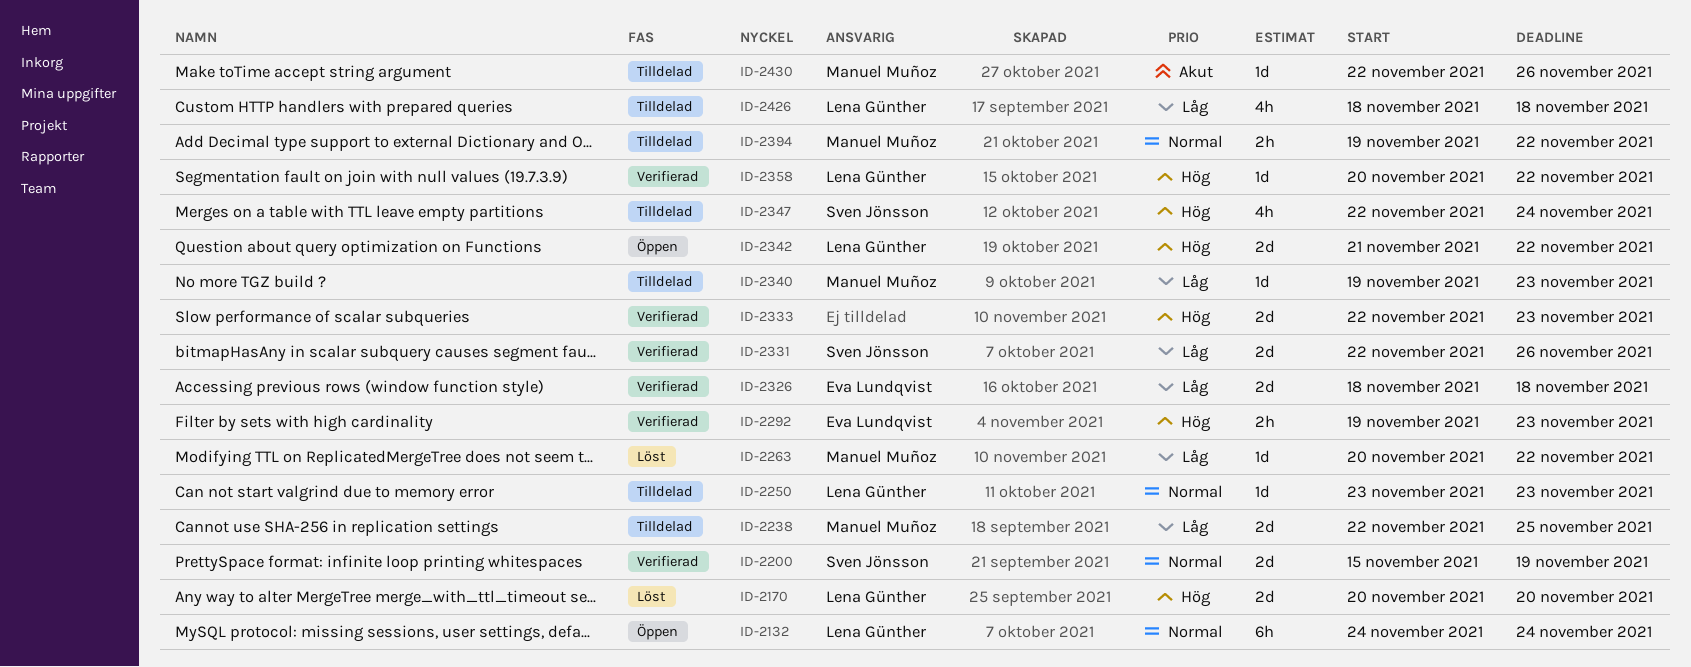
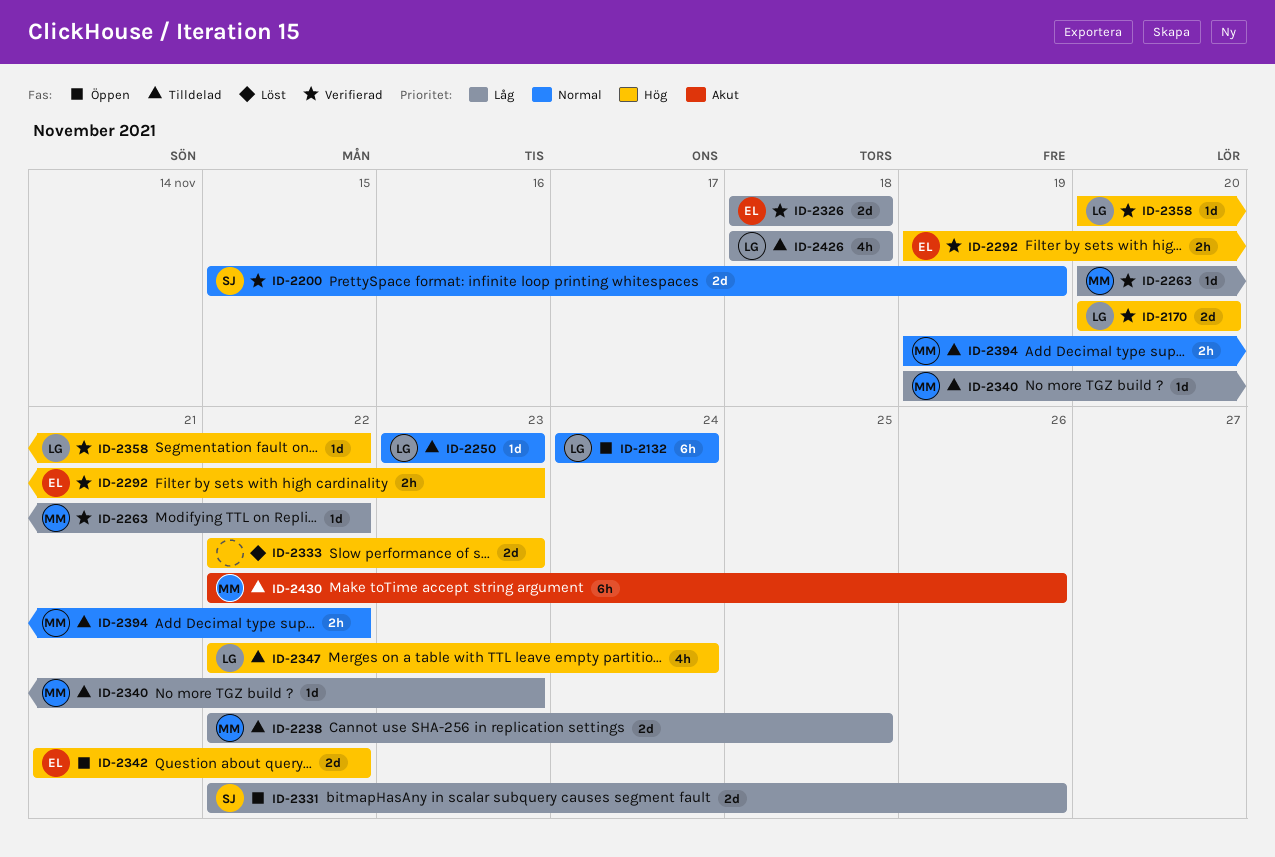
ID-2170, status: Löst -> Verifierad
ID-2263, status: Löst -> Verifierad
ID-2331, status: Verifierad -> Öppen
ID-2333, status: Verifierad -> Löst
ID-2342, owner: Lena Günther -> Eva Lundqvist
ID-2347, owner: Sven Jönsson -> Lena Günther
ID-2430, estimate: 1d -> 6h

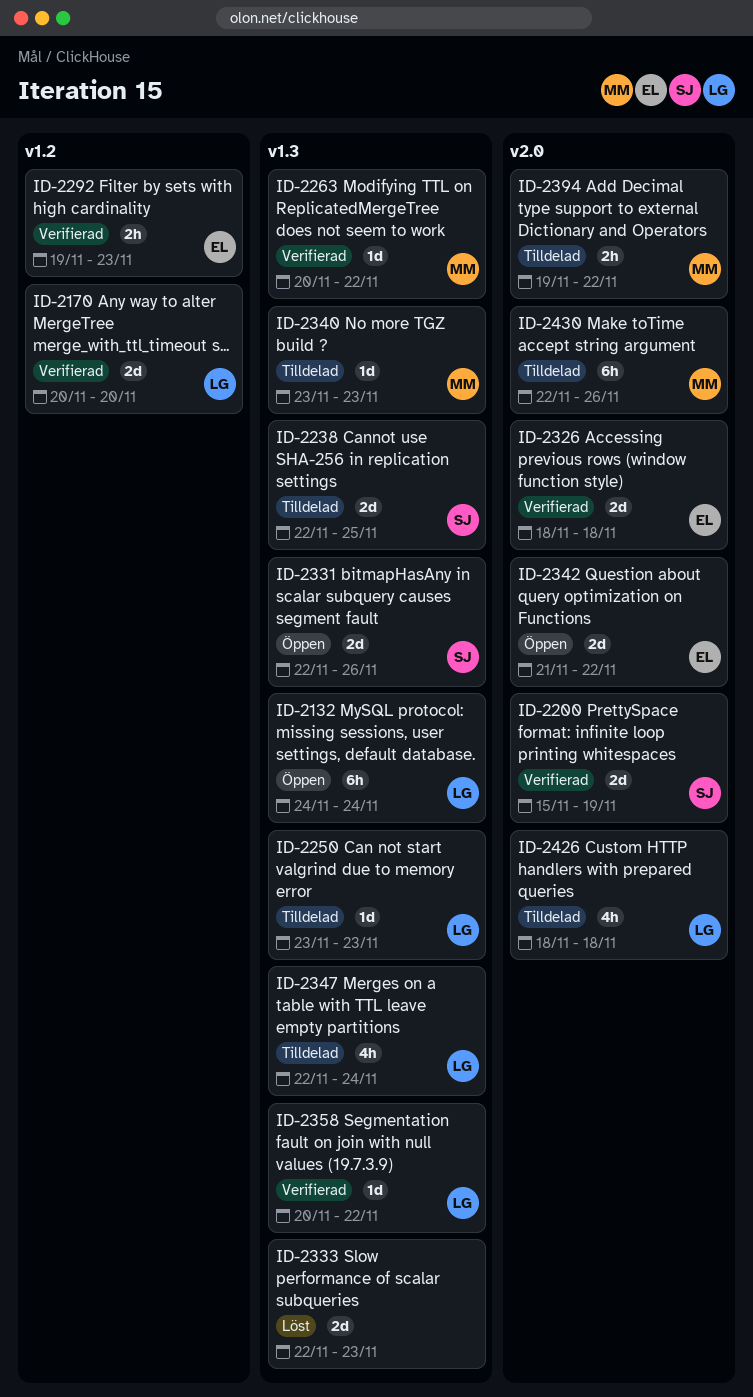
ID-2238, owner: MM -> SJ
ID-2340, start: Nov 19 -> Nov 23

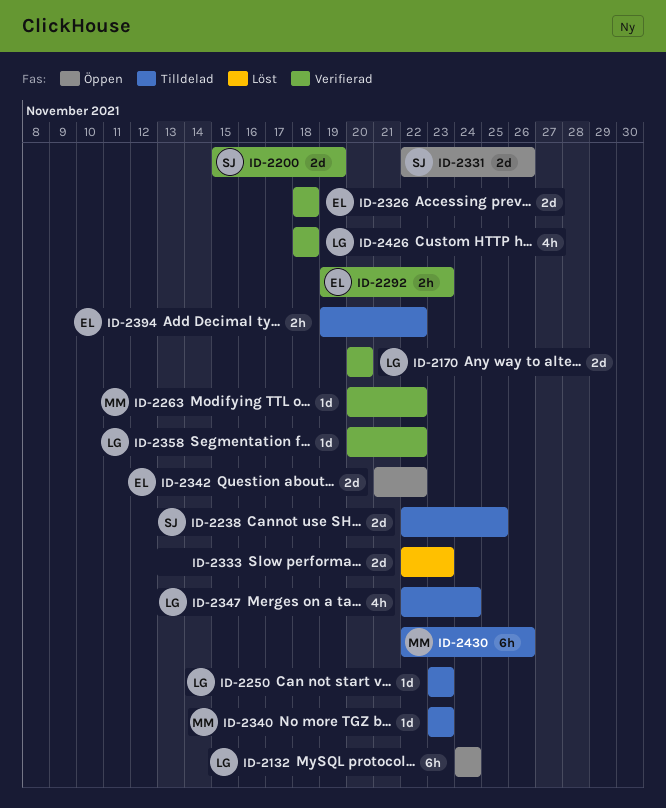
ID-2394, owner: MM -> EL
ID-2426, status: Tilldelad -> Verifierad

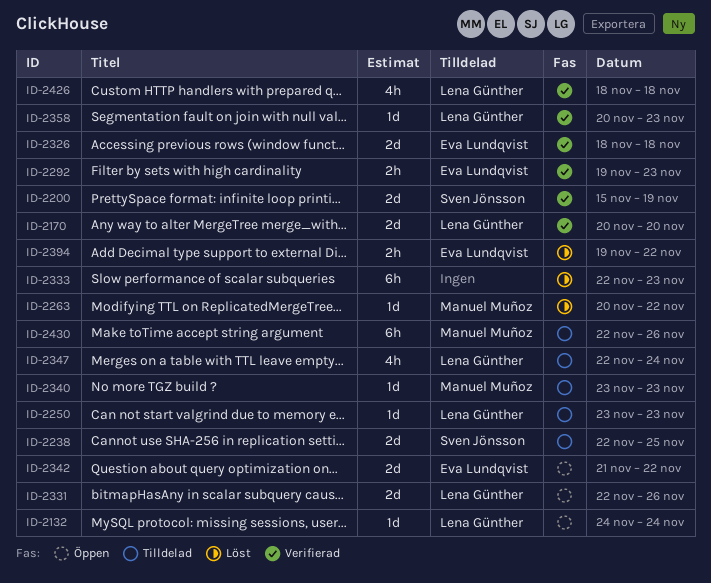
ID-2132, estimate: 6h -> 1d
ID-2263, status: Verifierad -> Löst
ID-2331, owner: Sven Jönsson -> Lena Günther
ID-2333, estimate: 2d -> 6h
ID-2358, due: Nov 22 -> Nov 23
ID-2394, status: Tilldelad -> Löst

